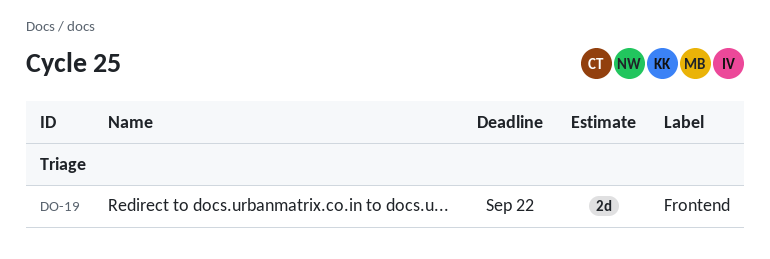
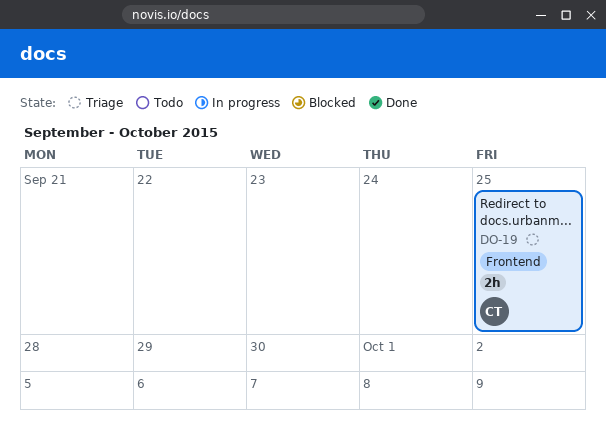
DO-19, estimate: 2d -> 2h
DO-19, due: Sep 22 -> Sep 25

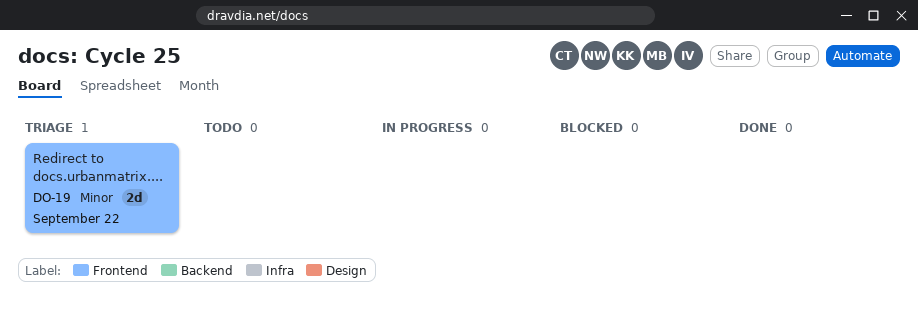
DO-19, estimate: 2h -> 2d
DO-19, due: Sep 25 -> Sep 22

